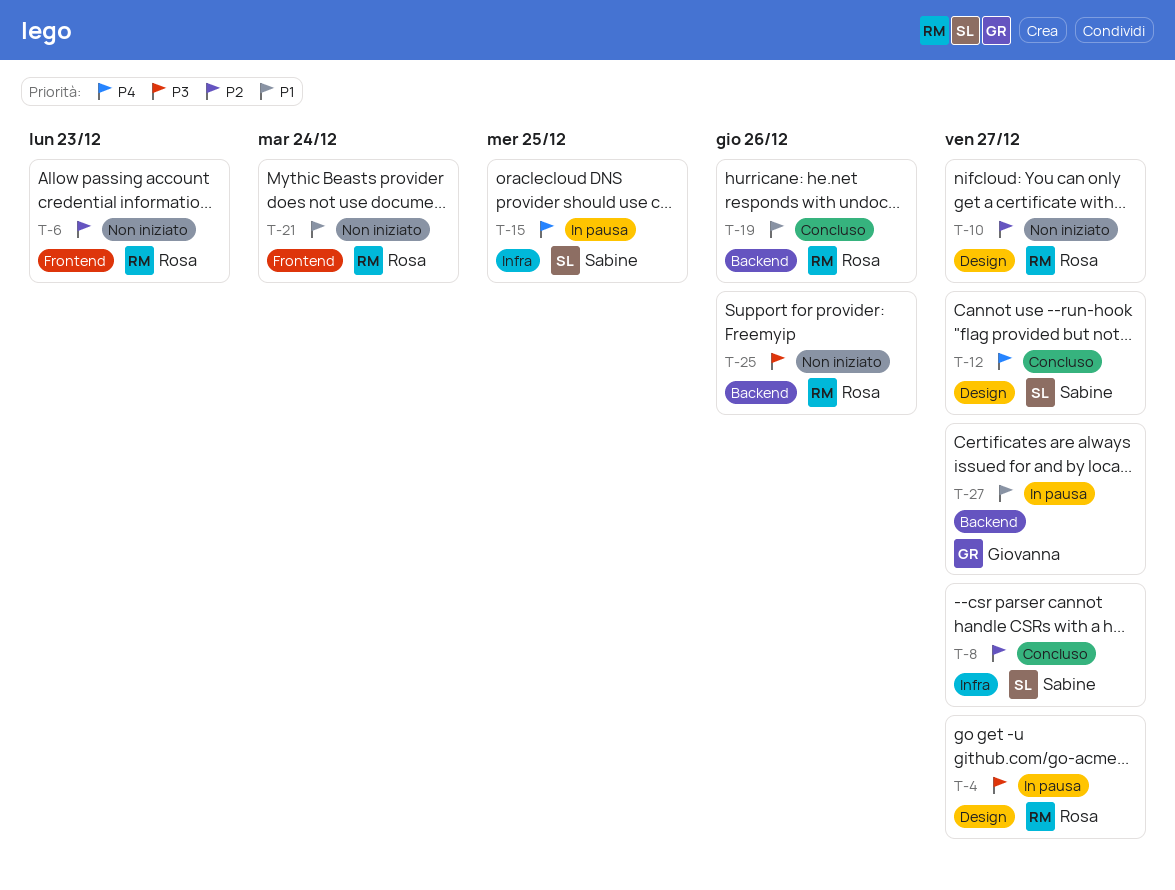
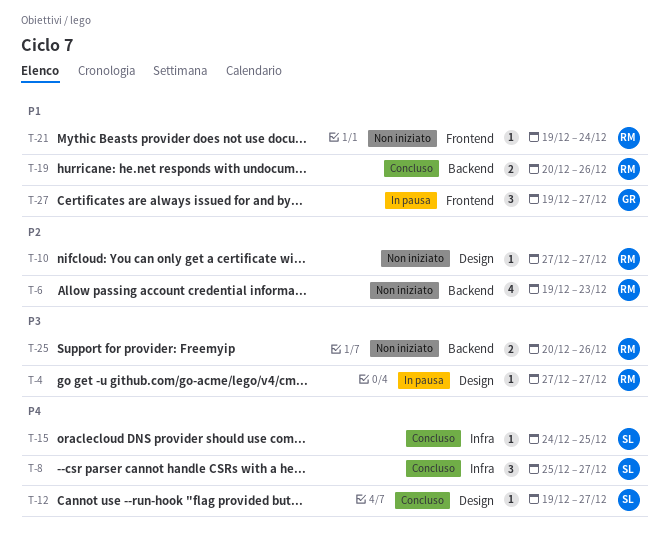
T-6, label: Frontend -> Backend
T-8, priority: P2 -> P4
T-15, status: In pausa -> Concluso
T-27, label: Backend -> Frontend

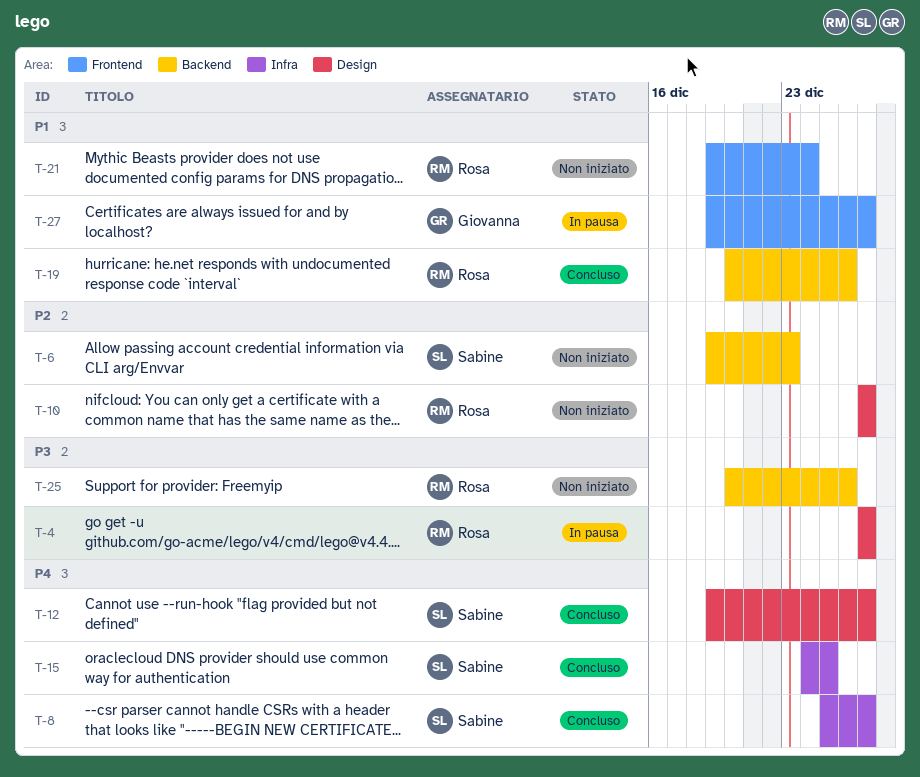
T-6, owner: Rosa -> Sabine

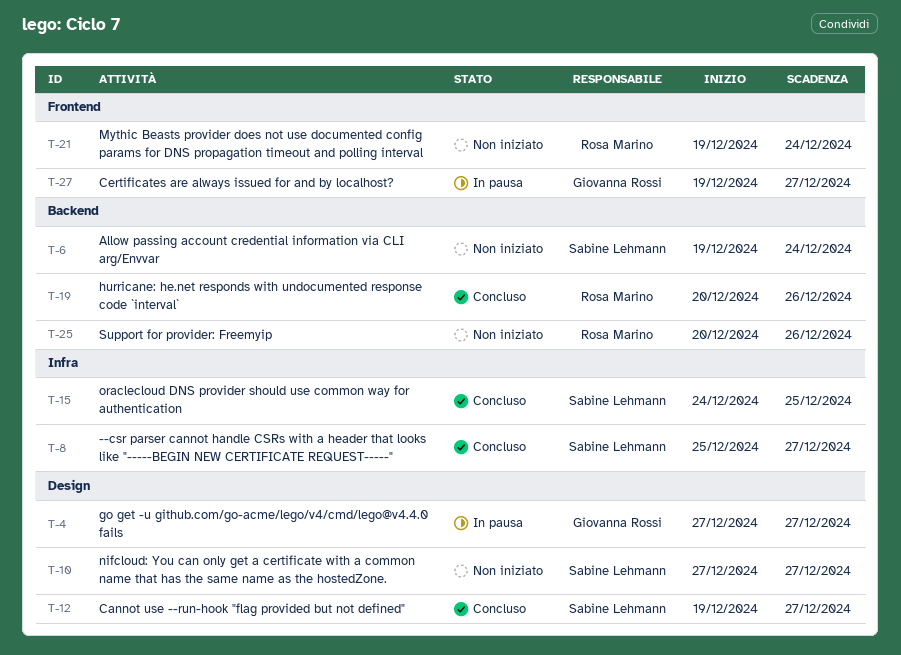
T-4, owner: Rosa Marino -> Giovanna Rossi
T-6, due: Dec 23 -> Dec 24
T-10, owner: Rosa Marino -> Sabine Lehmann

